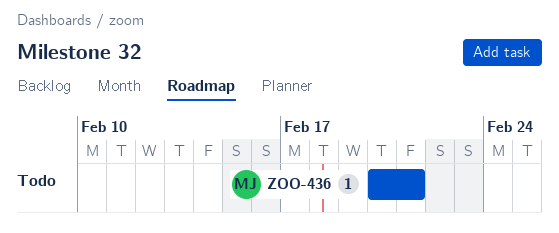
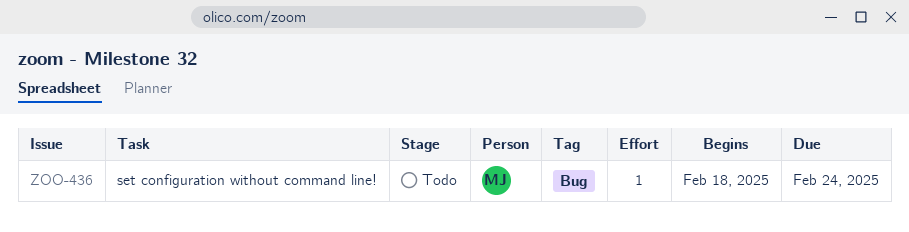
ZOO-436, start: Feb 20 -> Feb 18
ZOO-436, due: Feb 21 -> Feb 24

